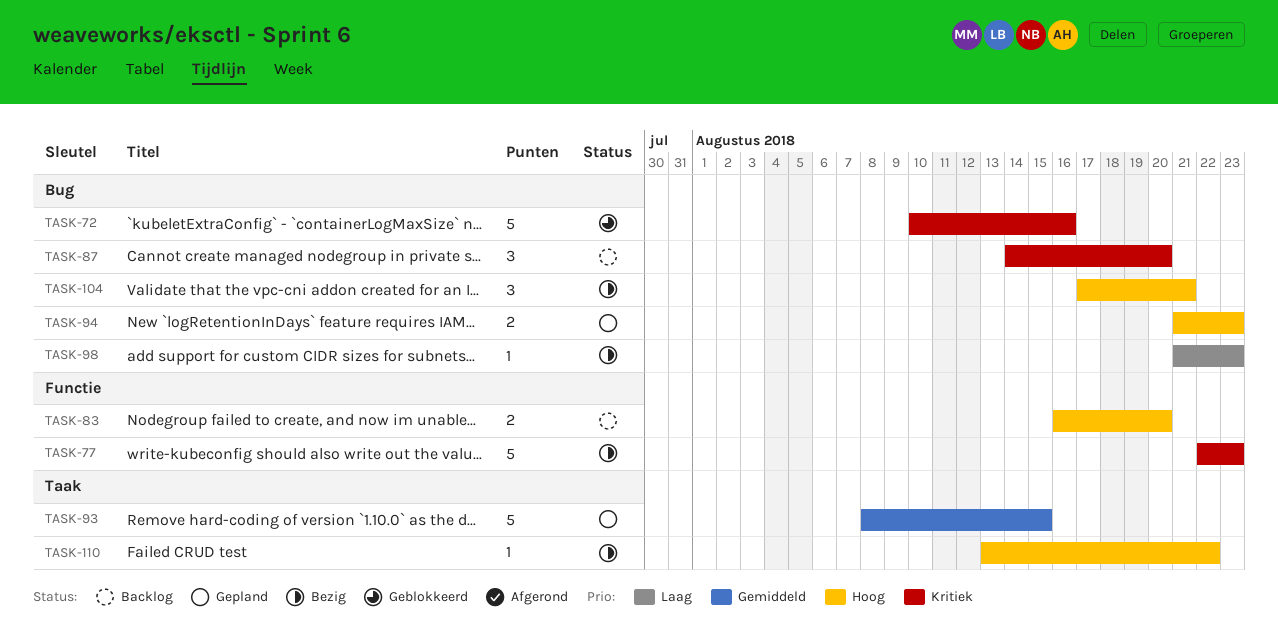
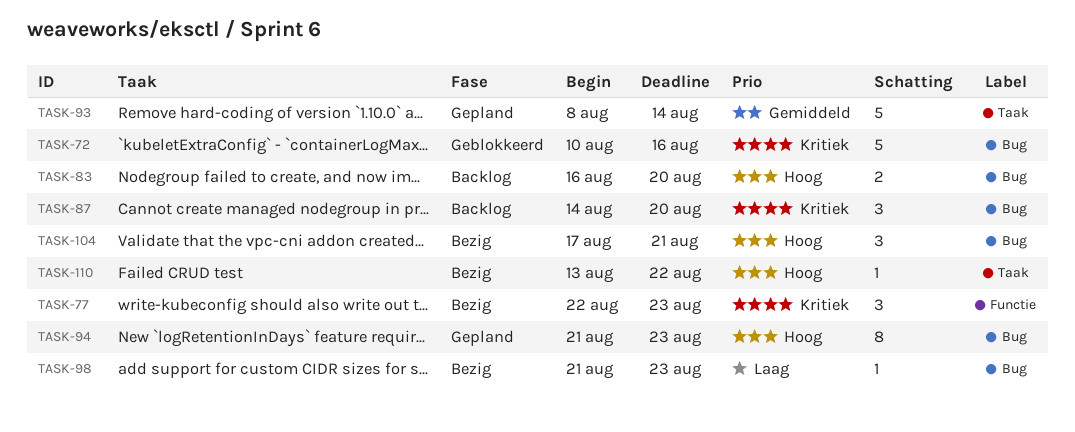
TASK-77, estimate: 5 -> 3
TASK-83, label: Functie -> Bug
TASK-93, due: Aug 15 -> Aug 14
TASK-94, estimate: 2 -> 8

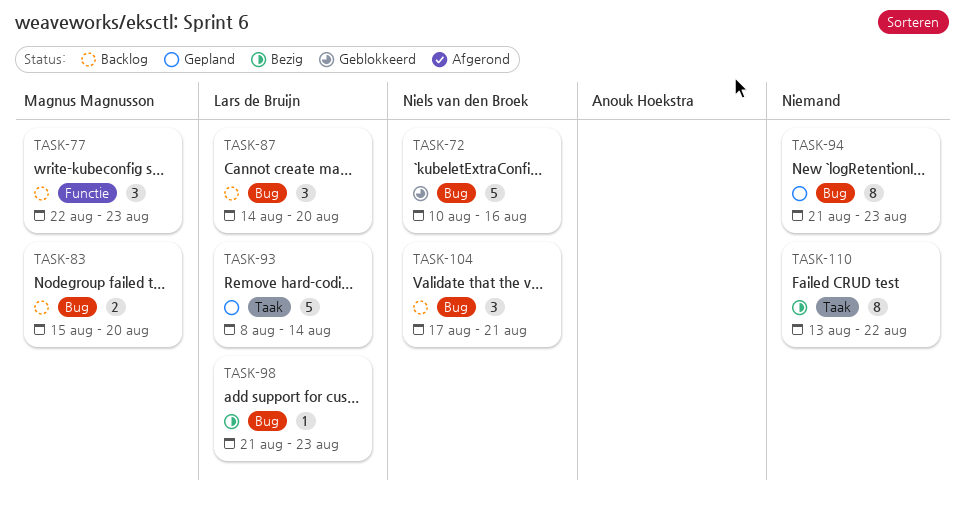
TASK-77, status: Bezig -> Backlog
TASK-83, start: Aug 16 -> Aug 15
TASK-104, status: Bezig -> Backlog
TASK-110, estimate: 1 -> 8

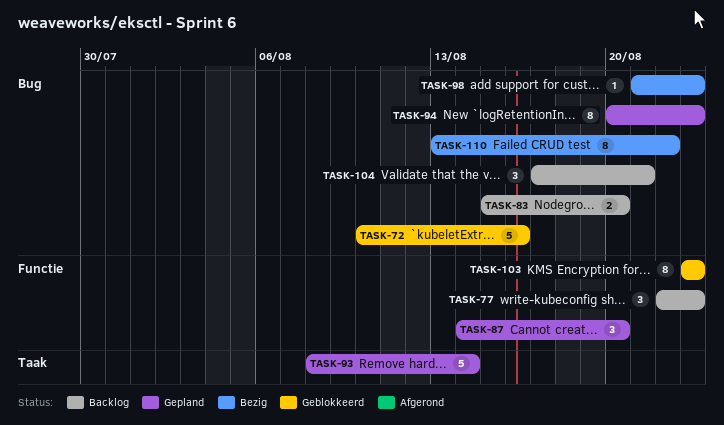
TASK-87, status: Backlog -> Gepland
TASK-87, label: Bug -> Functie
TASK-94, start: Aug 21 -> Aug 20
TASK-103: none -> present
TASK-110, label: Taak -> Bug

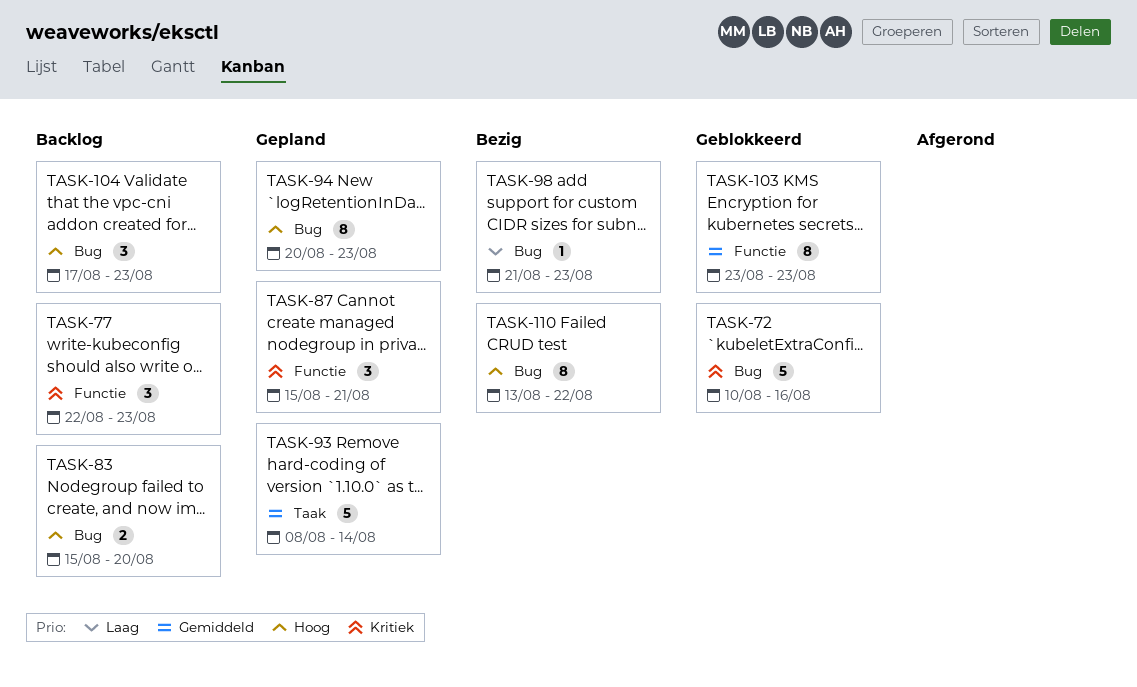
TASK-87, start: Aug 14 -> Aug 15
TASK-87, due: Aug 20 -> Aug 21
TASK-104, due: Aug 21 -> Aug 23

